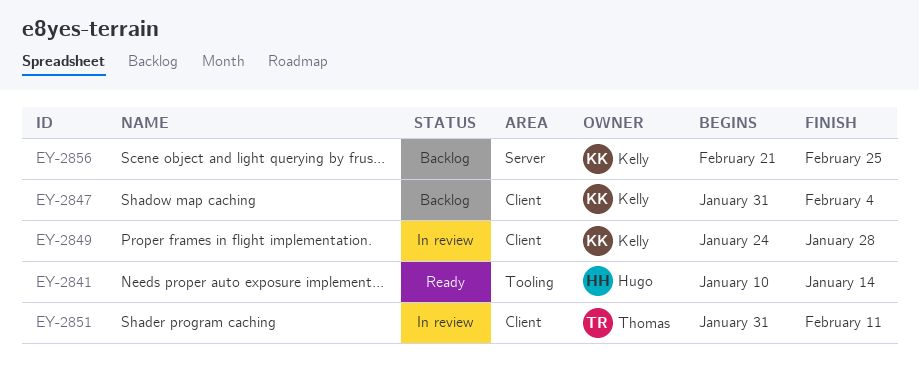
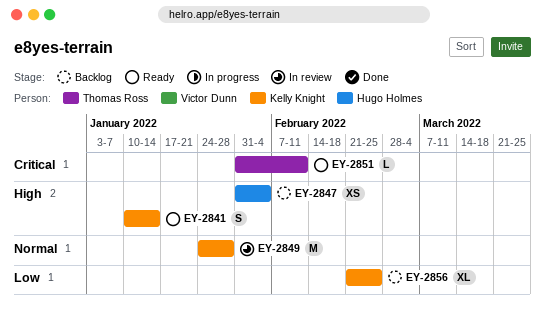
EY-2841, owner: Hugo Holmes -> Kelly Knight
EY-2847, owner: Kelly Knight -> Hugo Holmes
EY-2851, status: In review -> Ready

